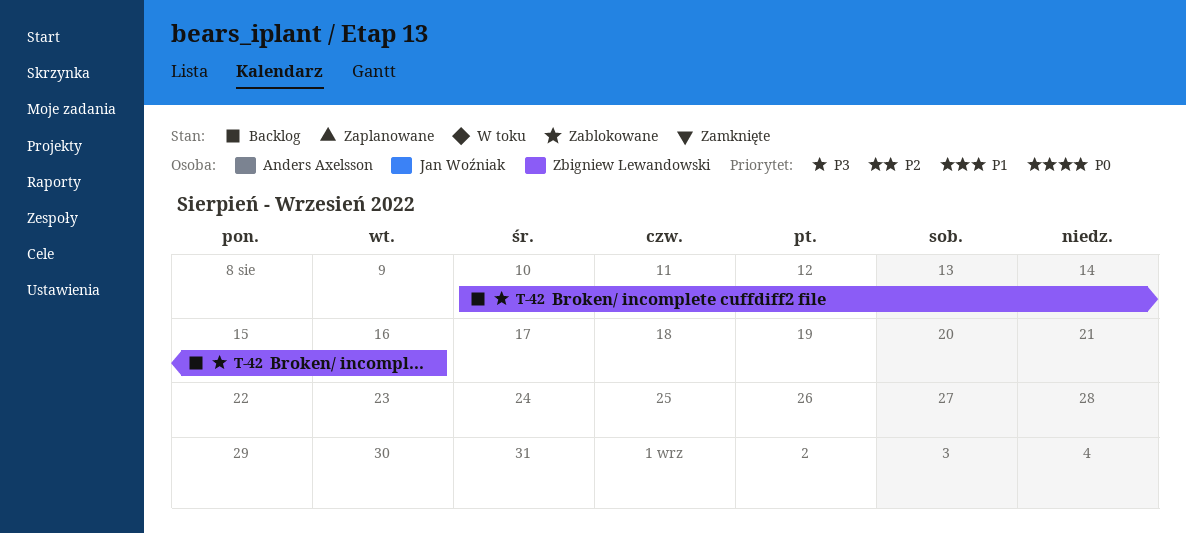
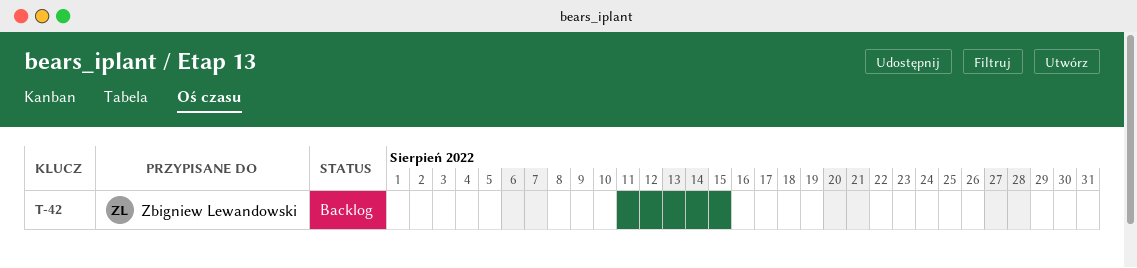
T-42, start: Aug 10 -> Aug 11
T-42, due: Aug 16 -> Aug 15

